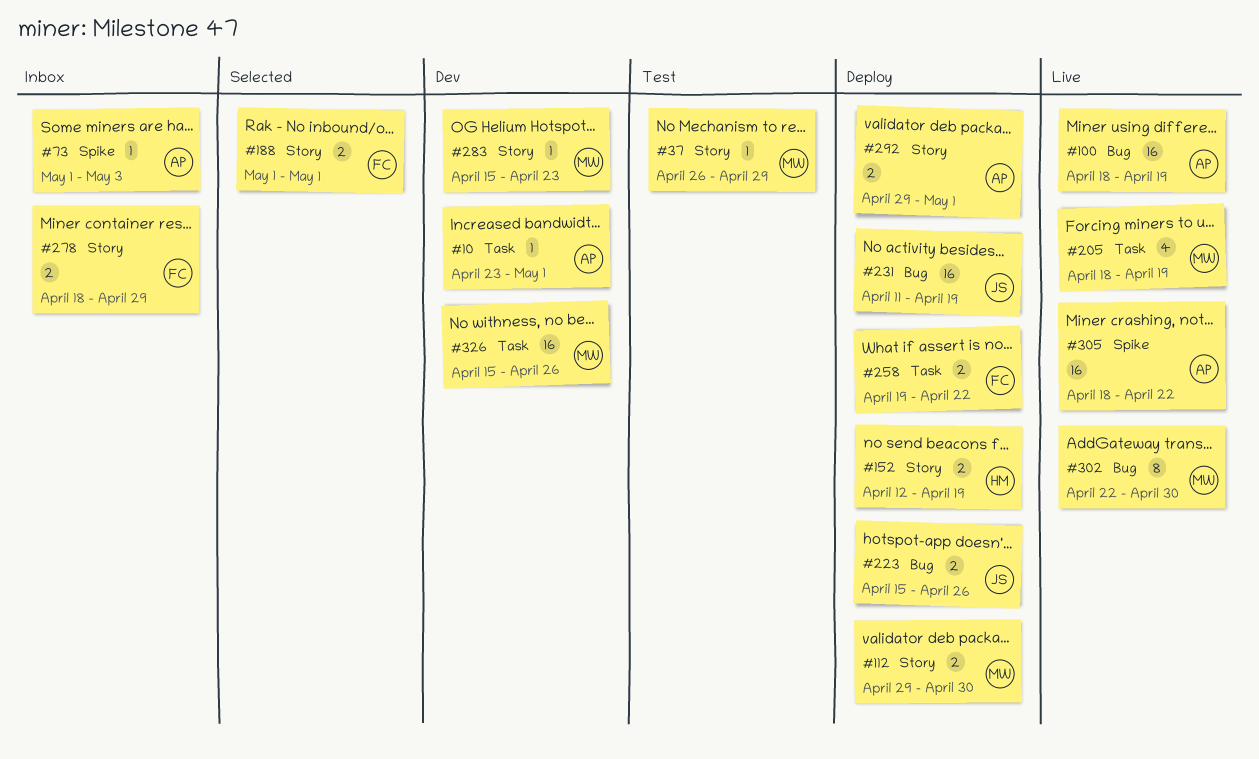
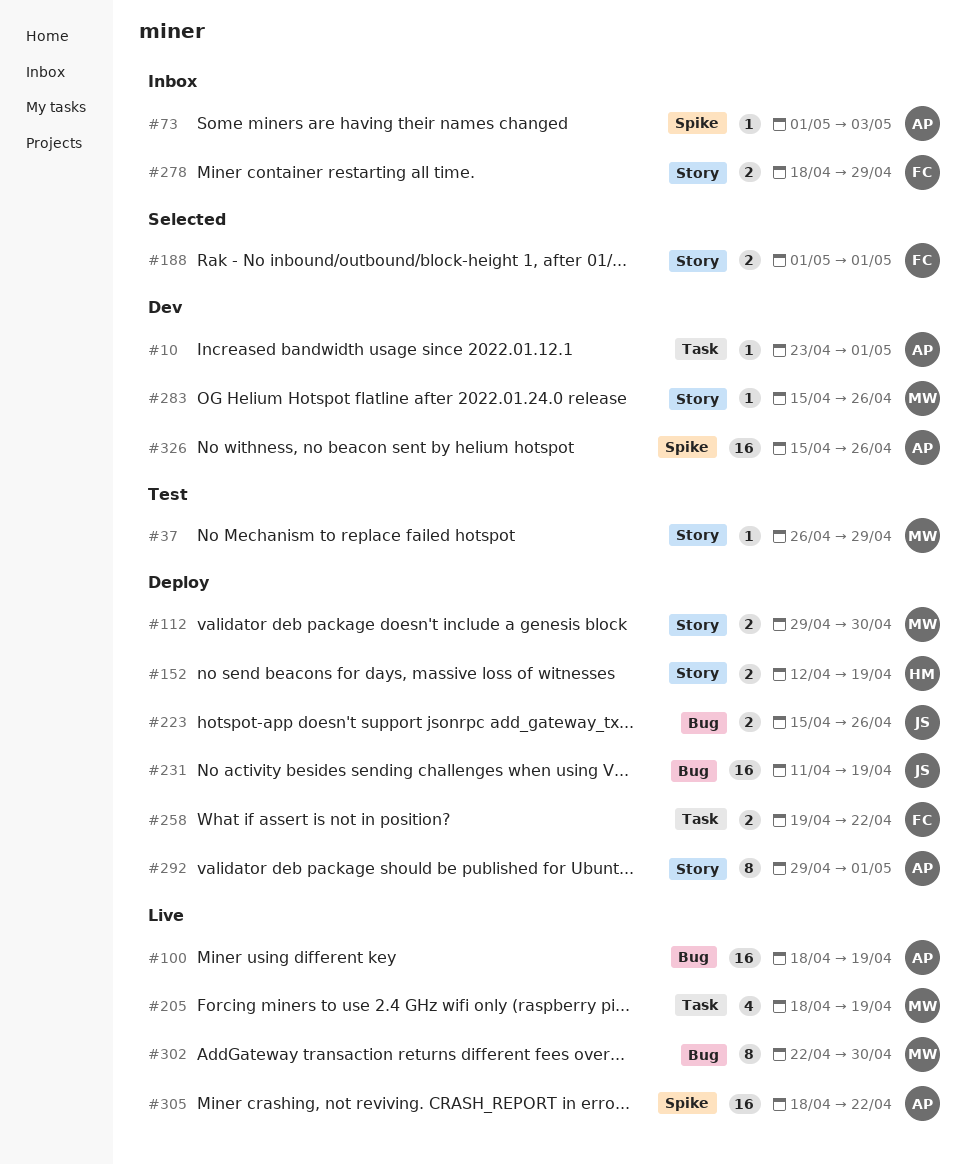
#283, due: Apr 23 -> Apr 26
#292, estimate: 2 -> 8
#326, owner: MW -> AP
#326, label: Task -> Spike

